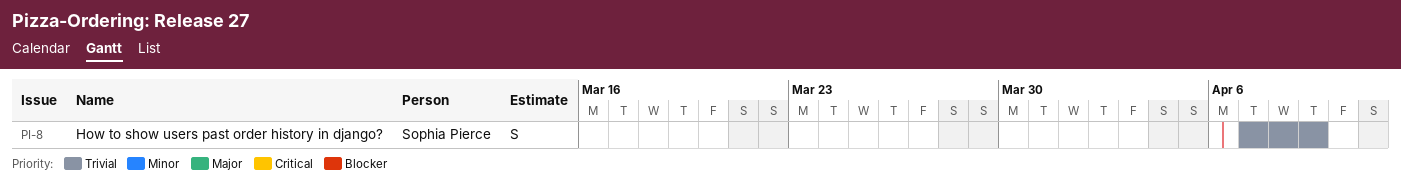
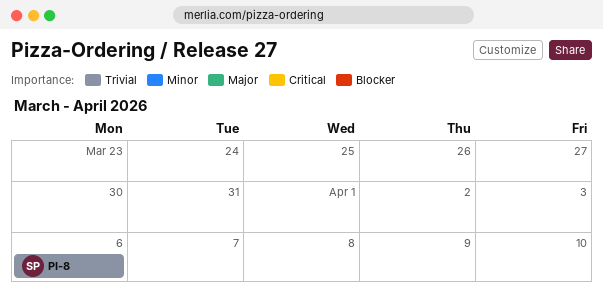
PI-8, start: Apr 7 -> Apr 6
PI-8, due: Apr 9 -> Apr 6

